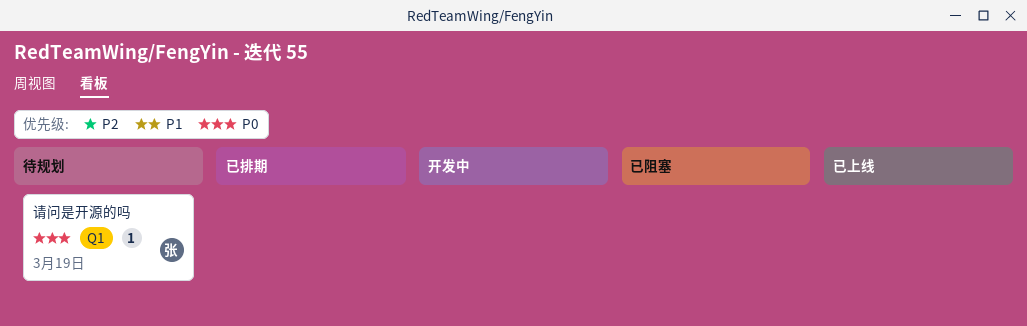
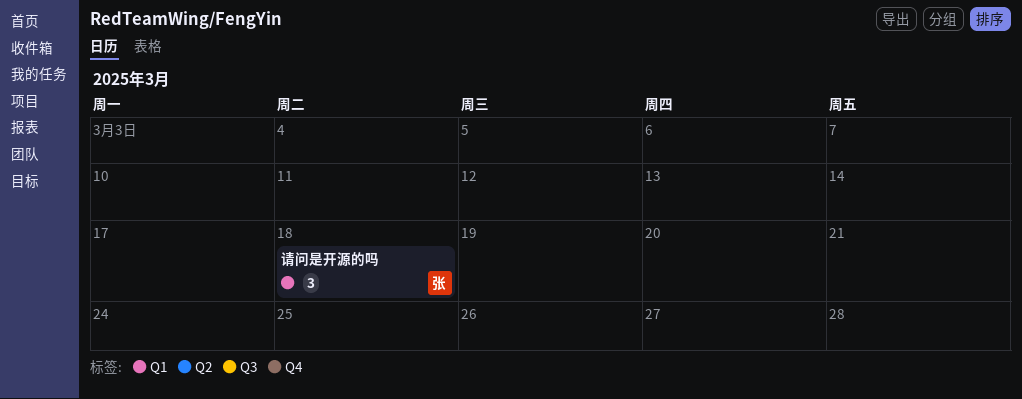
请问是开源的吗, estimate: 1 -> 3
请问是开源的吗, due: Mar 19 -> Mar 18

